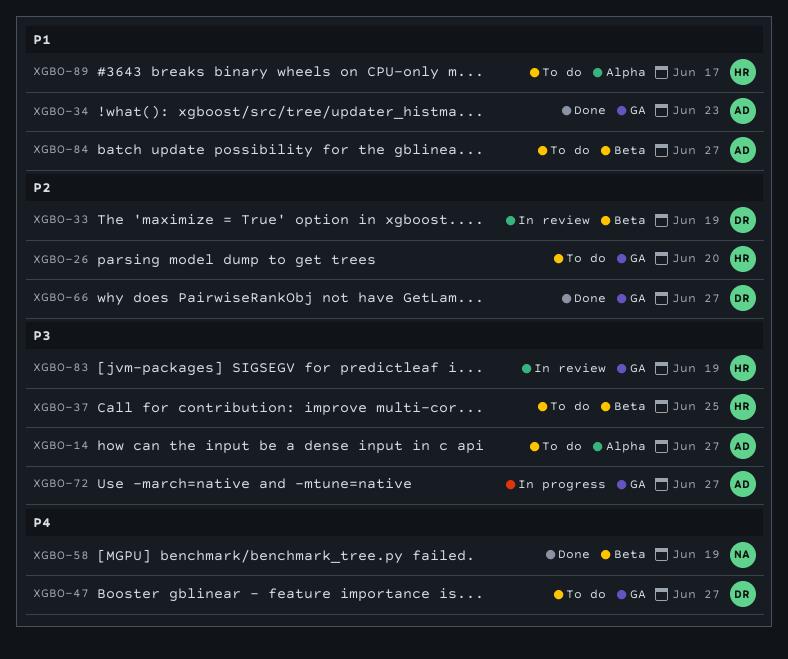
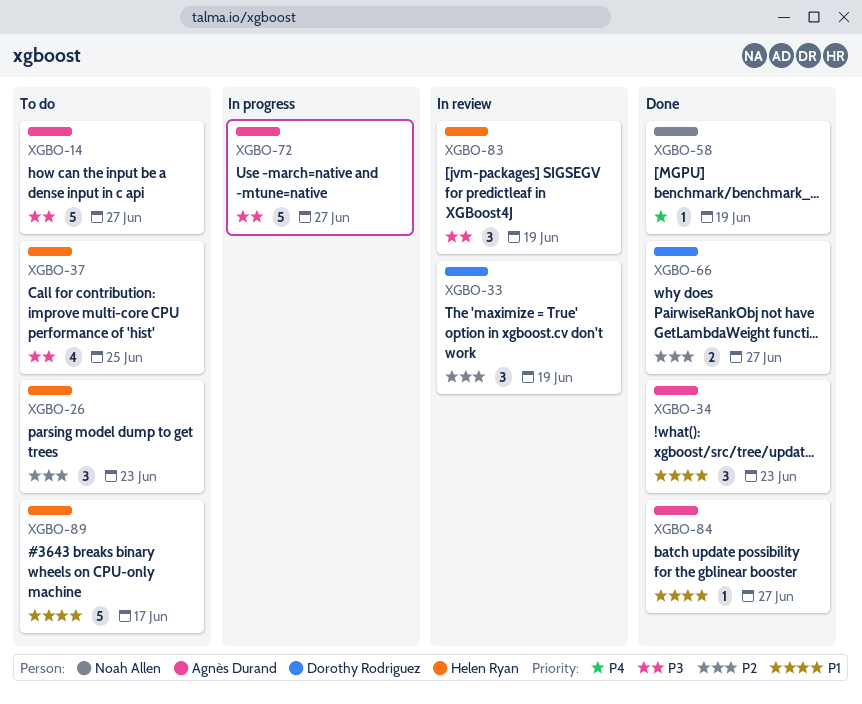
XGBO-26, due: Jun 20 -> Jun 23
XGBO-47: present -> none
XGBO-84, status: To do -> Done

